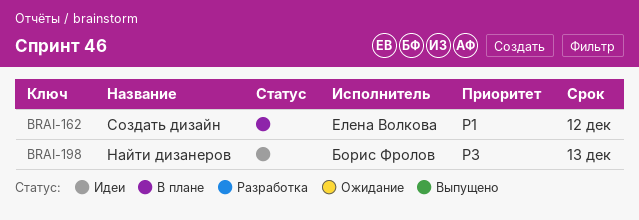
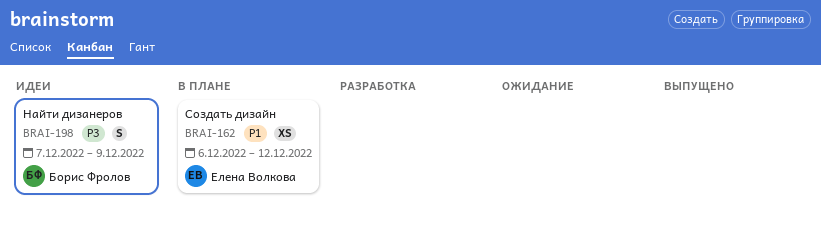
BRAI-198, due: Dec 13 -> Dec 9

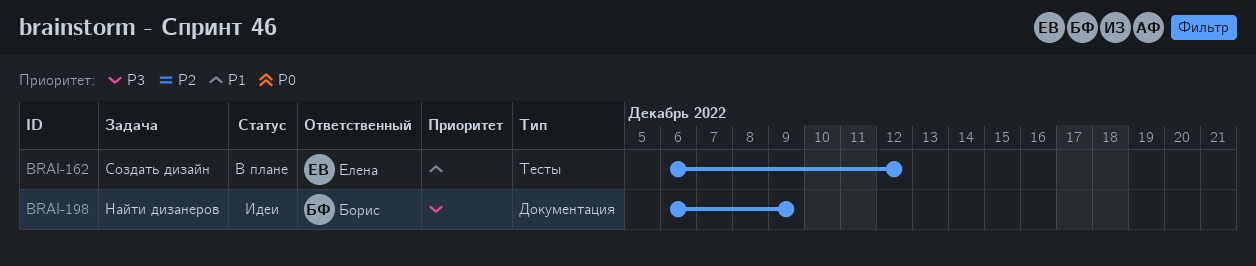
BRAI-198, start: Dec 7 -> Dec 6

